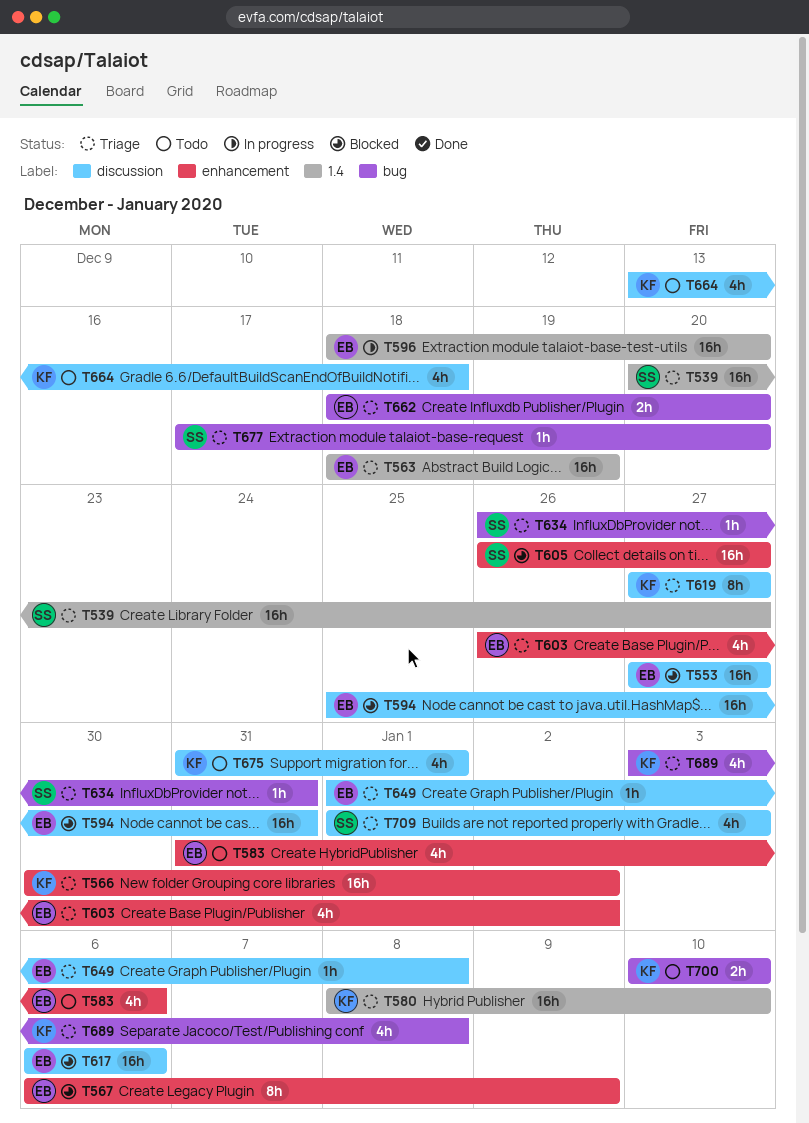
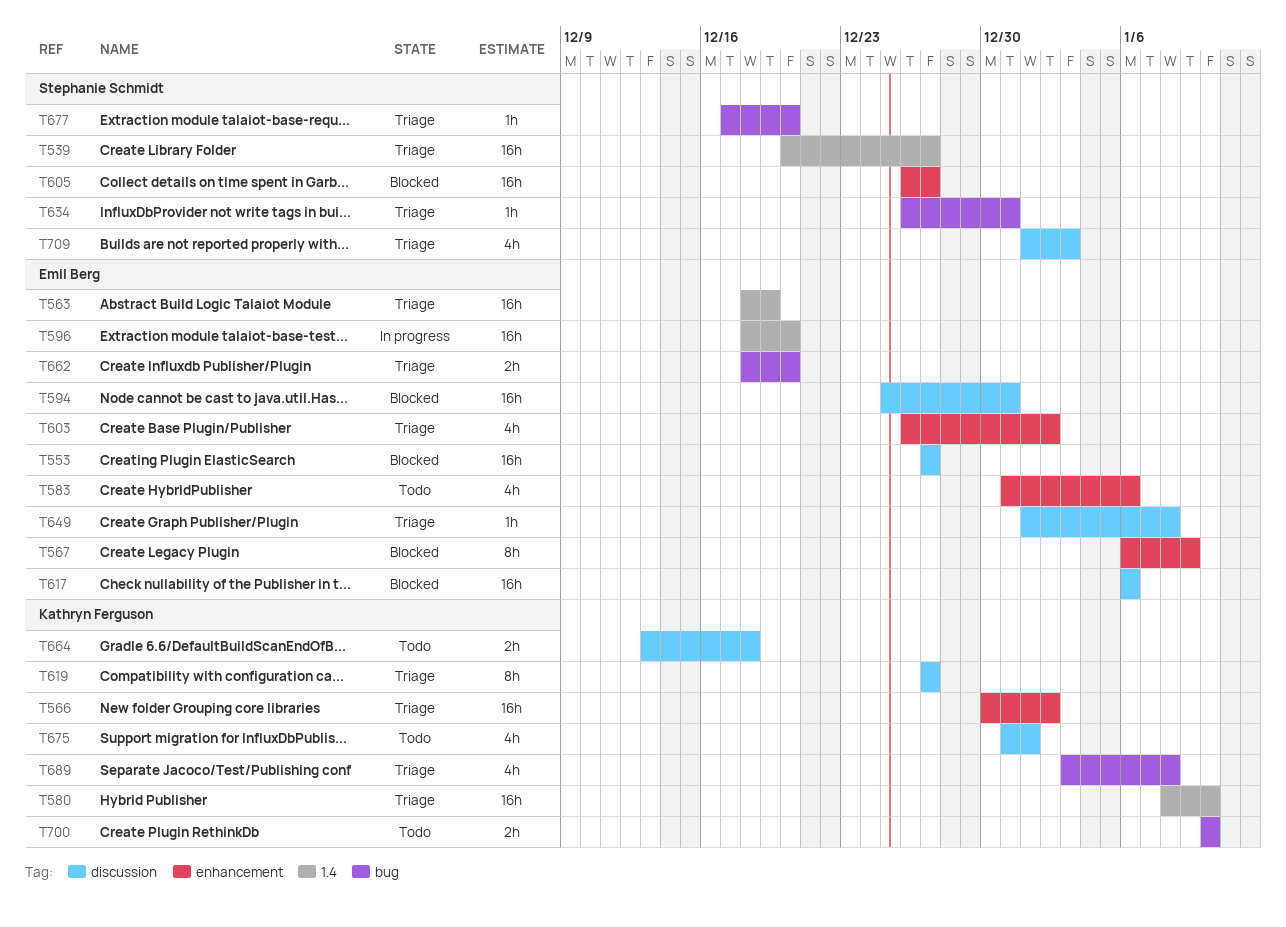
T664, estimate: 4h -> 2h

